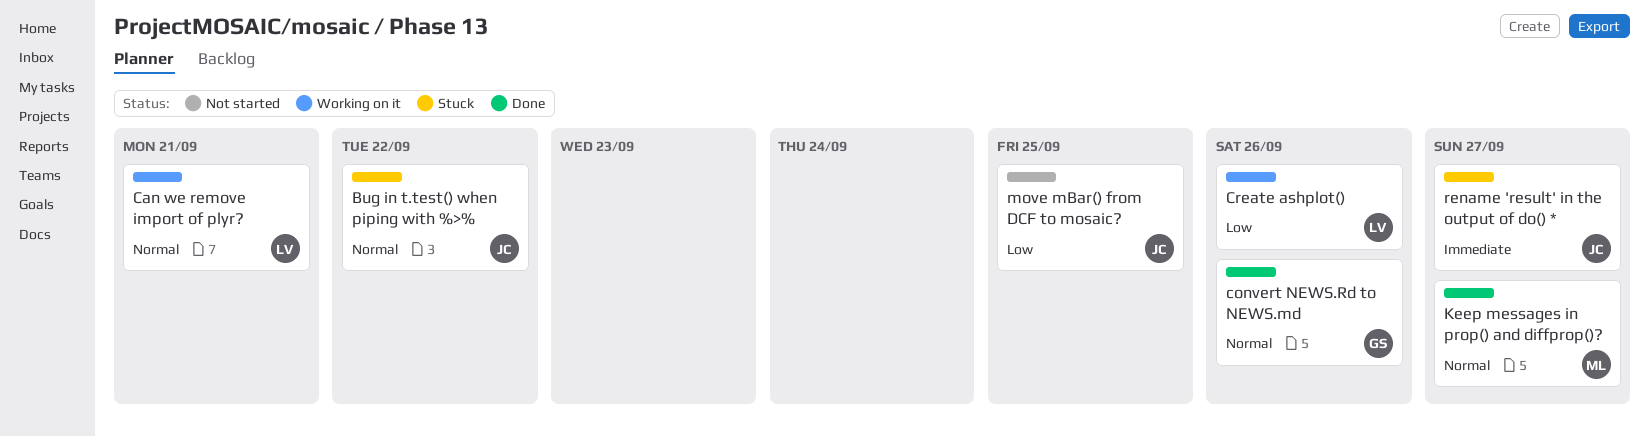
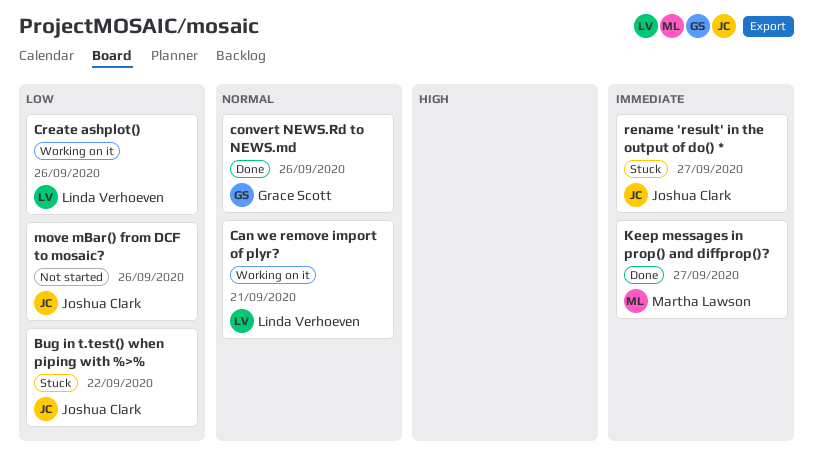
Bug in t.test() when piping with %>%, priority: Normal -> Low
Keep messages in prop() and diffprop()?, priority: Normal -> Immediate
move mBar() from DCF to mosaic?, due: Sep 25 -> Sep 26

